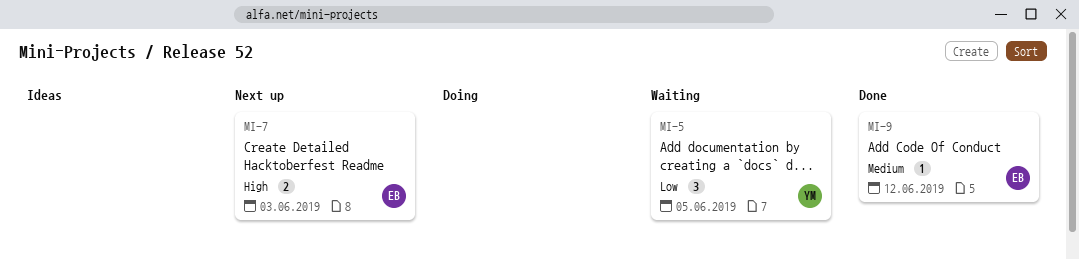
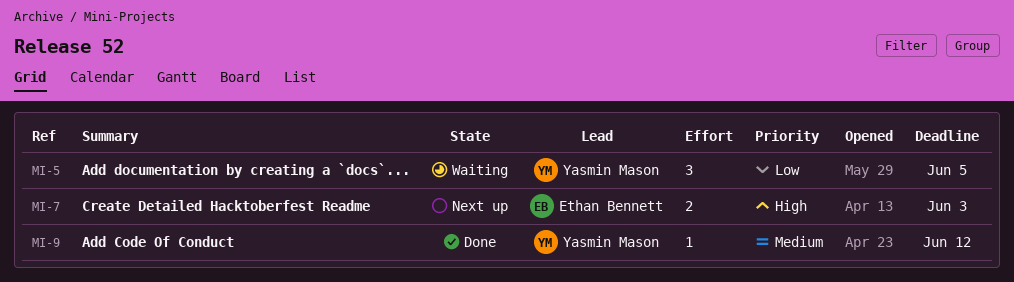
MI-9, owner: Ethan Bennett -> Yasmin Mason

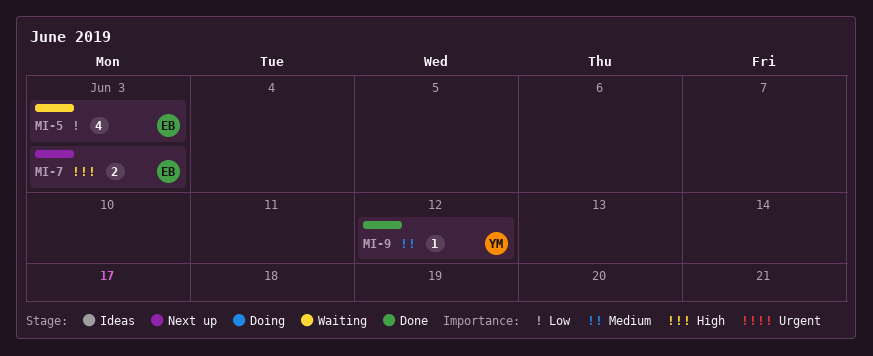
MI-5, owner: Yasmin Mason -> Ethan Bennett
MI-5, estimate: 3 -> 4
MI-5, due: Jun 5 -> Jun 3

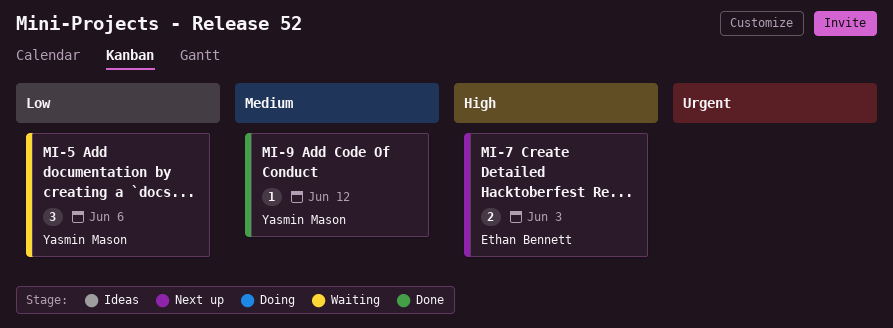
MI-5, owner: Ethan Bennett -> Yasmin Mason
MI-5, estimate: 4 -> 3
MI-5, due: Jun 3 -> Jun 6

